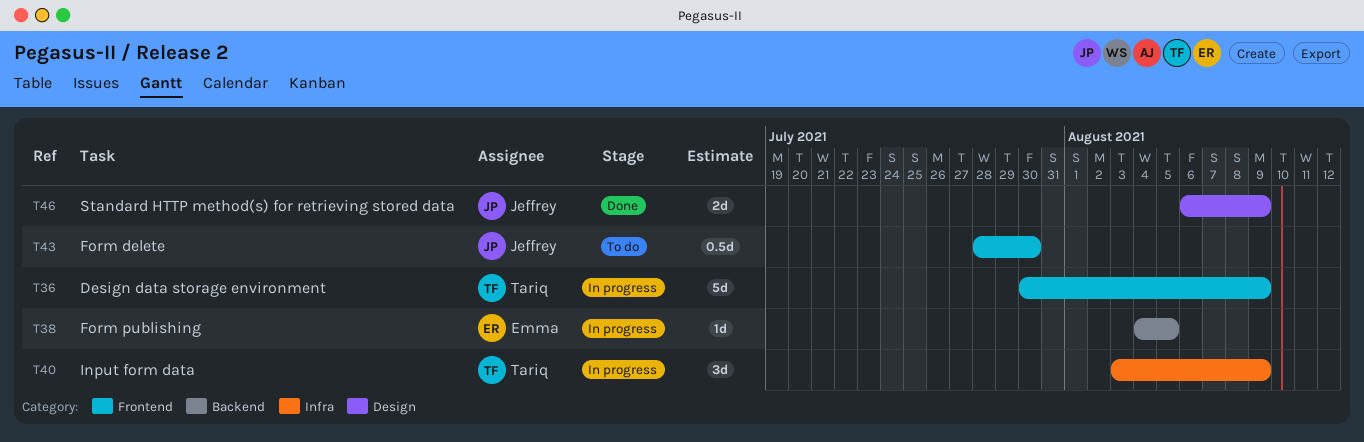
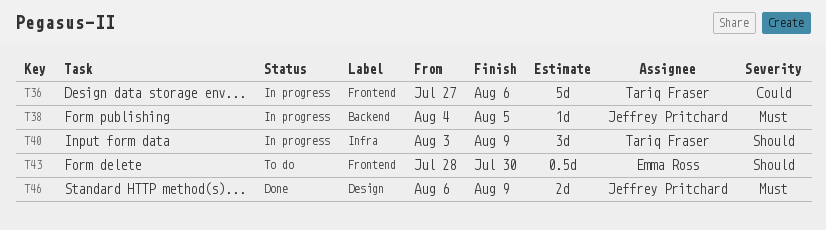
T36, start: Jul 30 -> Jul 27
T36, due: Aug 9 -> Aug 6
T38, owner: Emma Ross -> Jeffrey Pritchard
T43, owner: Jeffrey Pritchard -> Emma Ross

